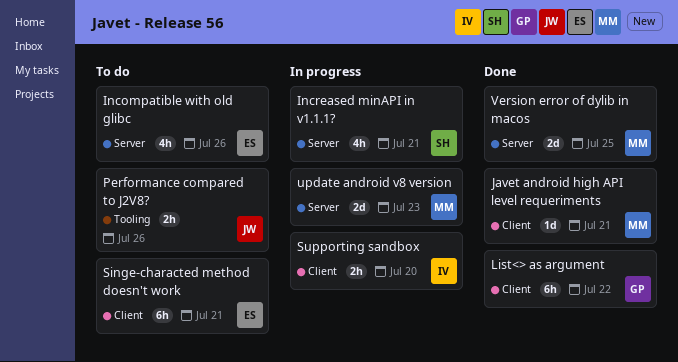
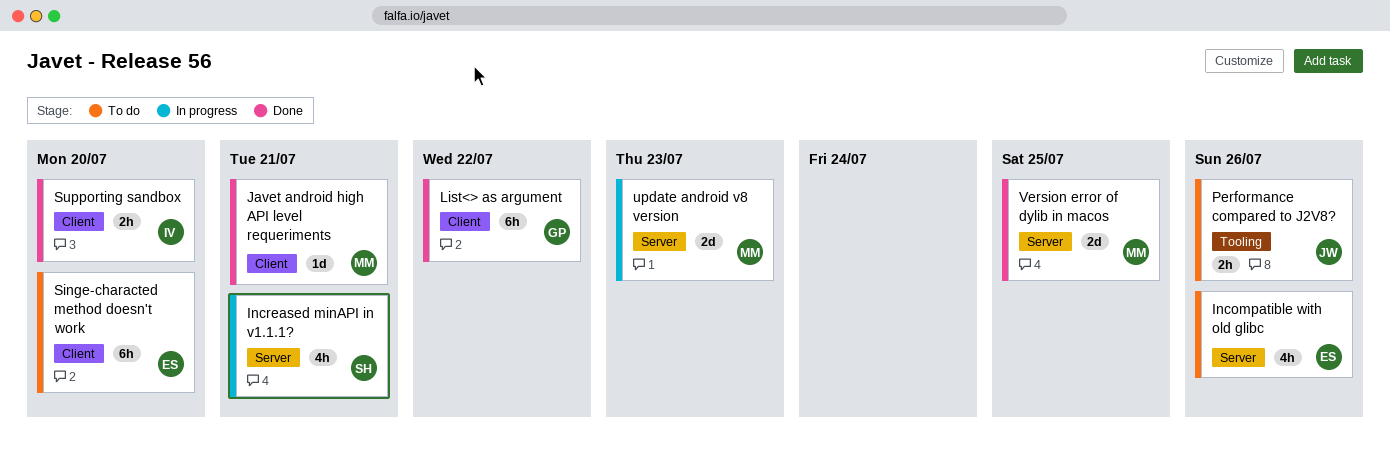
Singe-characted method doesn't work, due: Jul 21 -> Jul 20
Supporting sandbox, status: In progress -> Done

